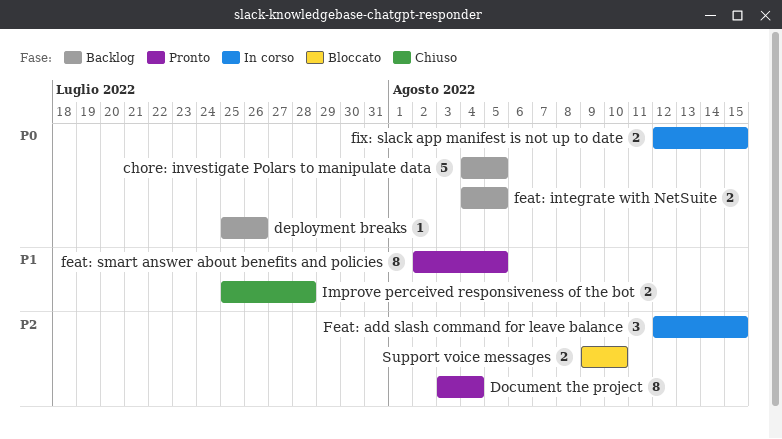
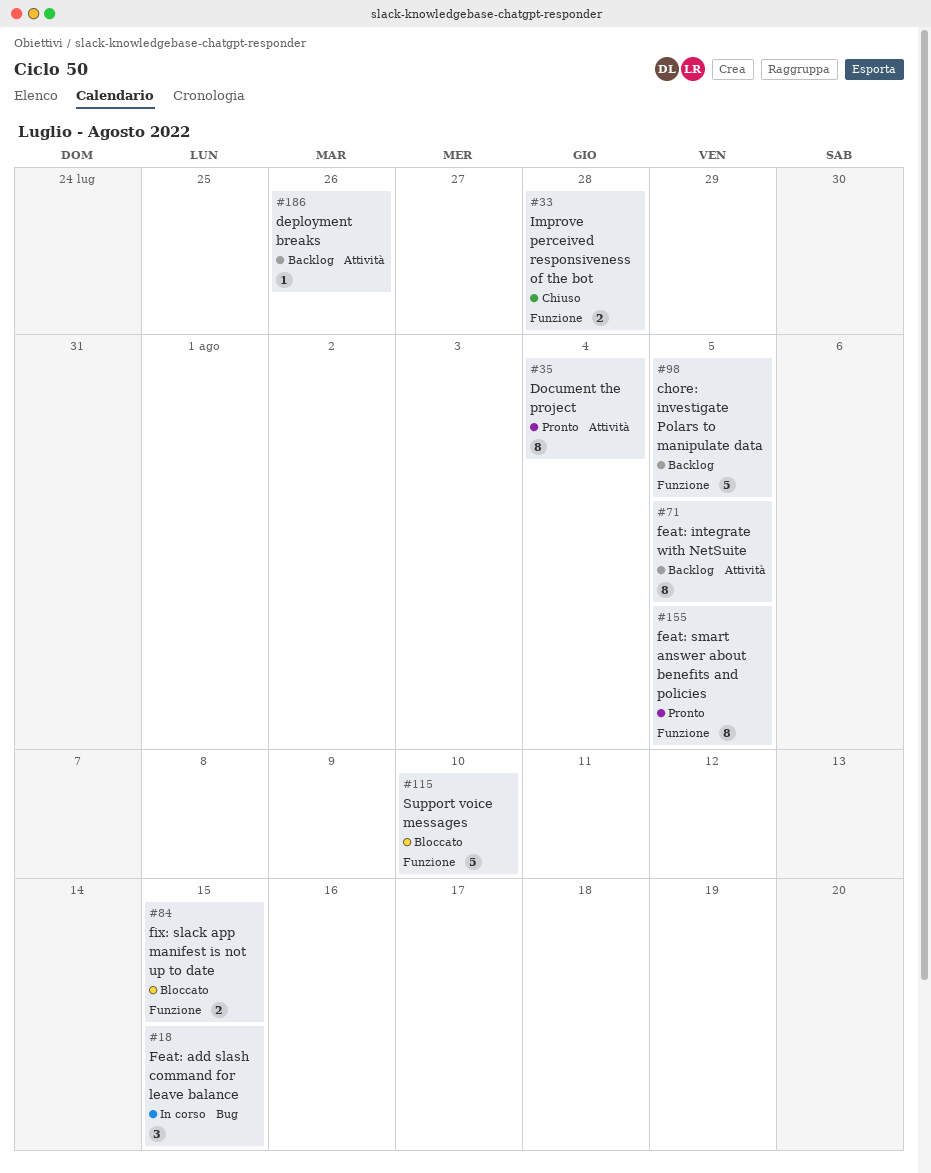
feat: integrate with NetSuite, estimate: 2 -> 8
fix: slack app manifest is not up to date, status: In corso -> Bloccato
Support voice messages, estimate: 2 -> 5

